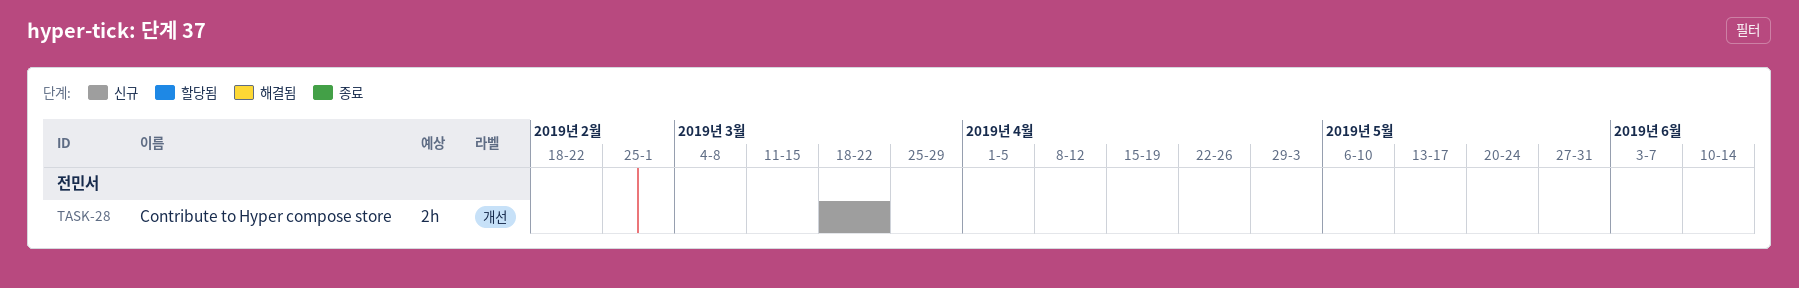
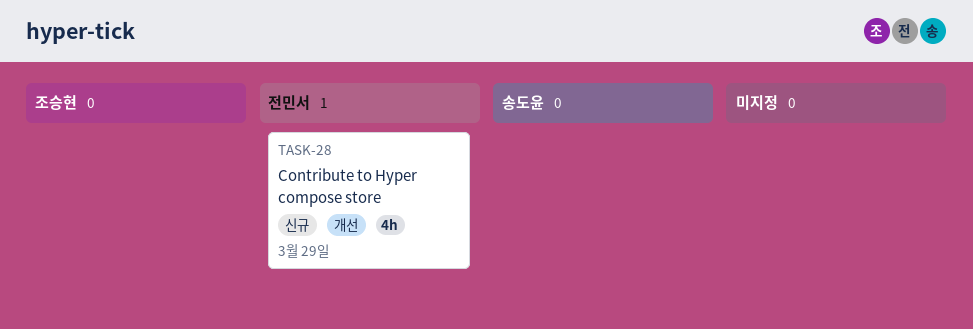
TASK-28, estimate: 2h -> 4h
TASK-28, due: Mar 22 -> Mar 29

